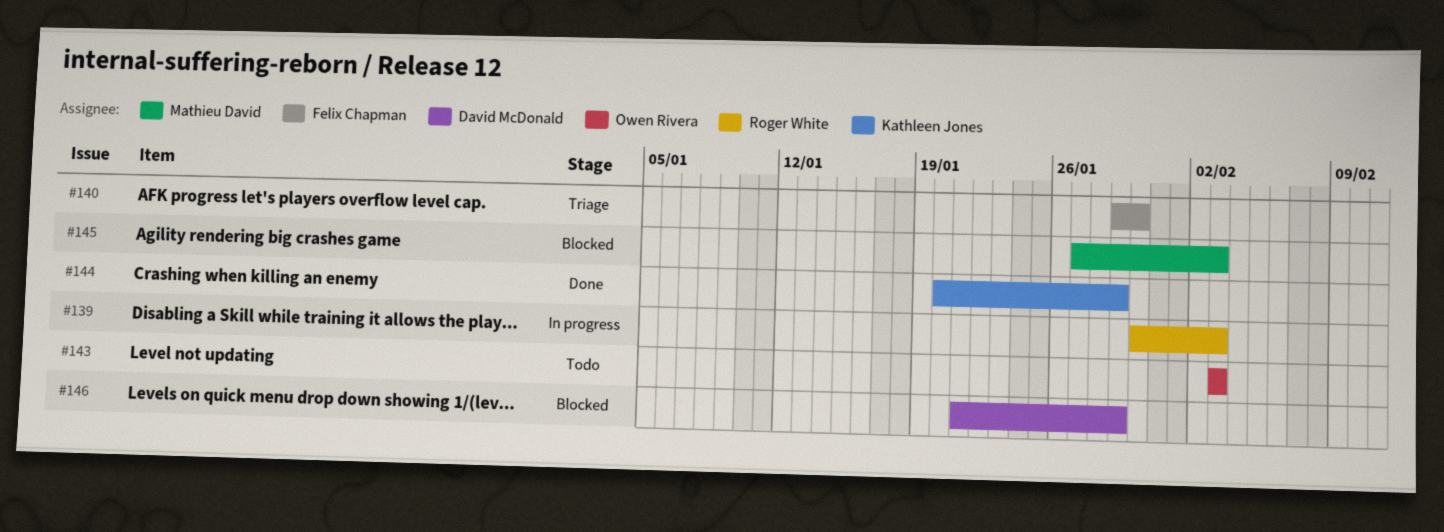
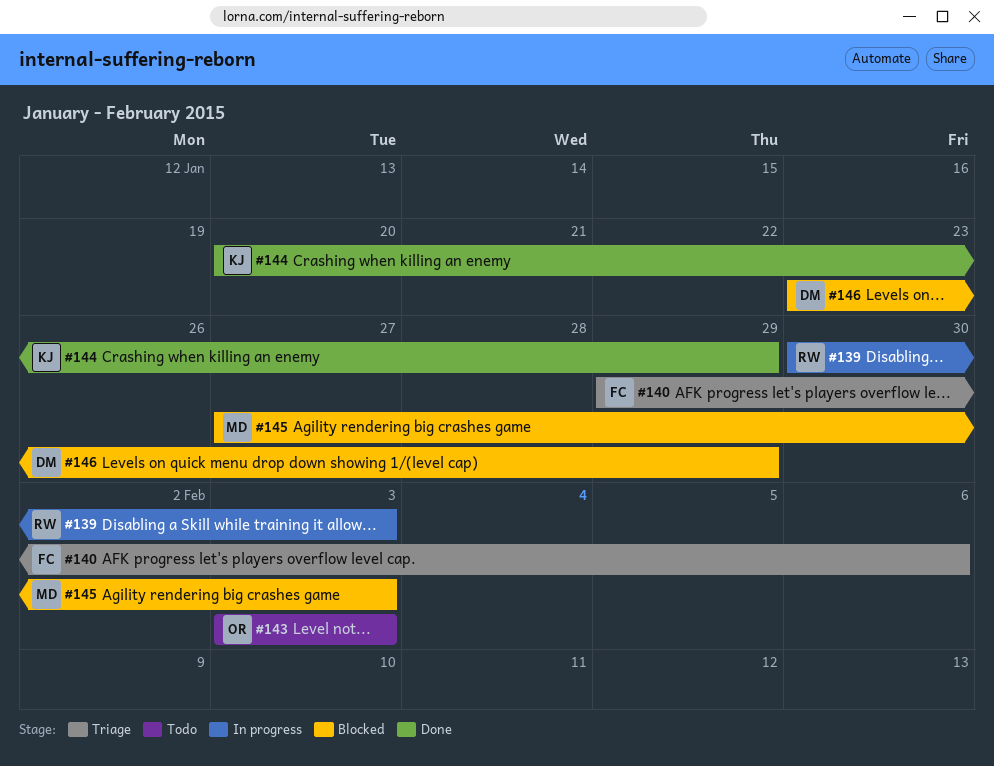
#140, due: Jan 30 -> Feb 6
#146, start: Jan 21 -> Jan 23

